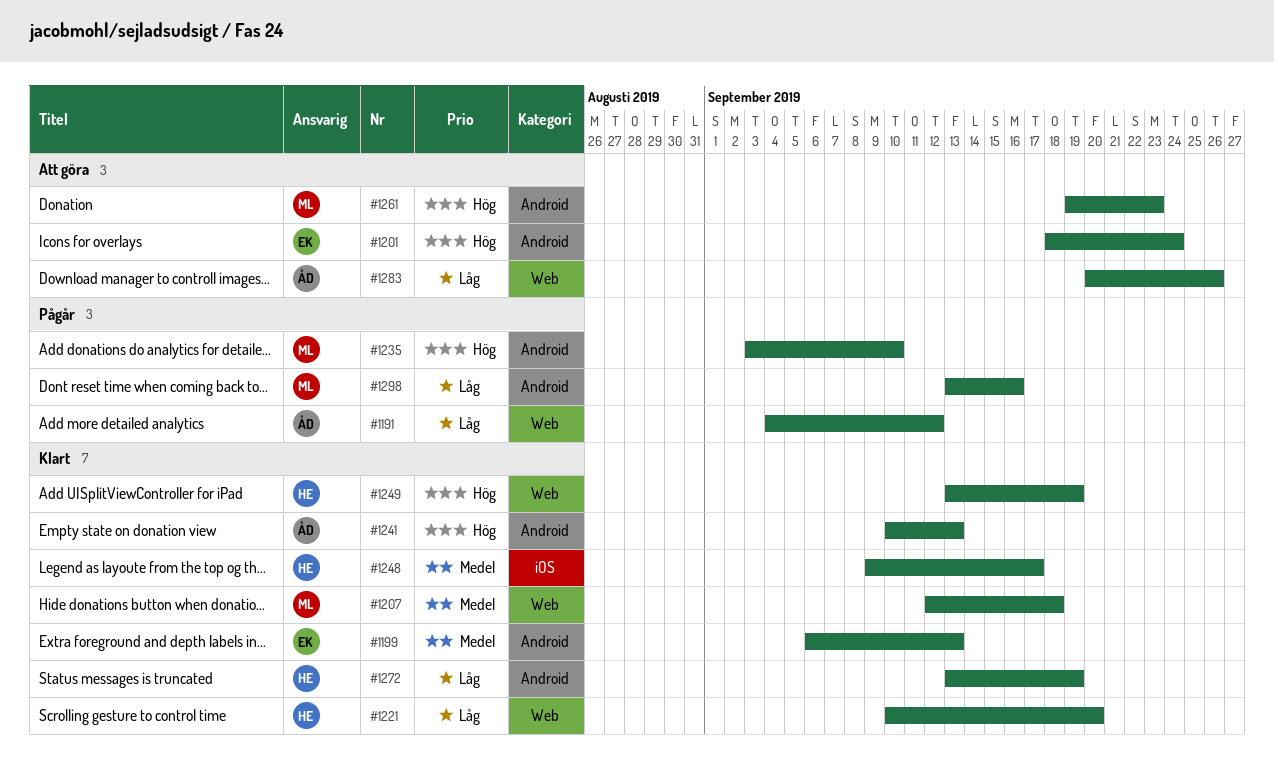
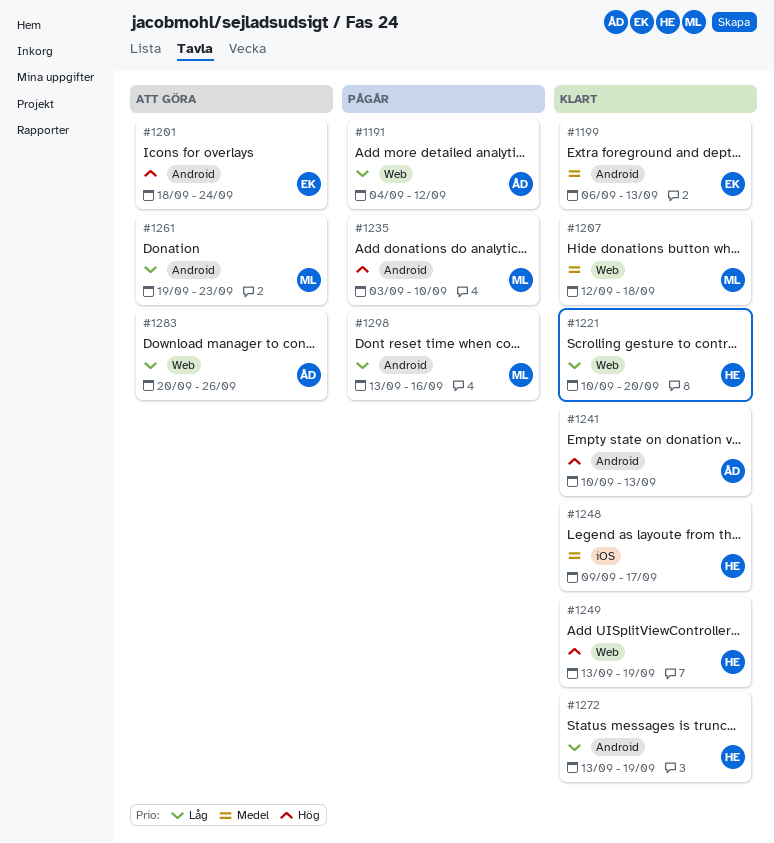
#1261, priority: Hög -> Låg

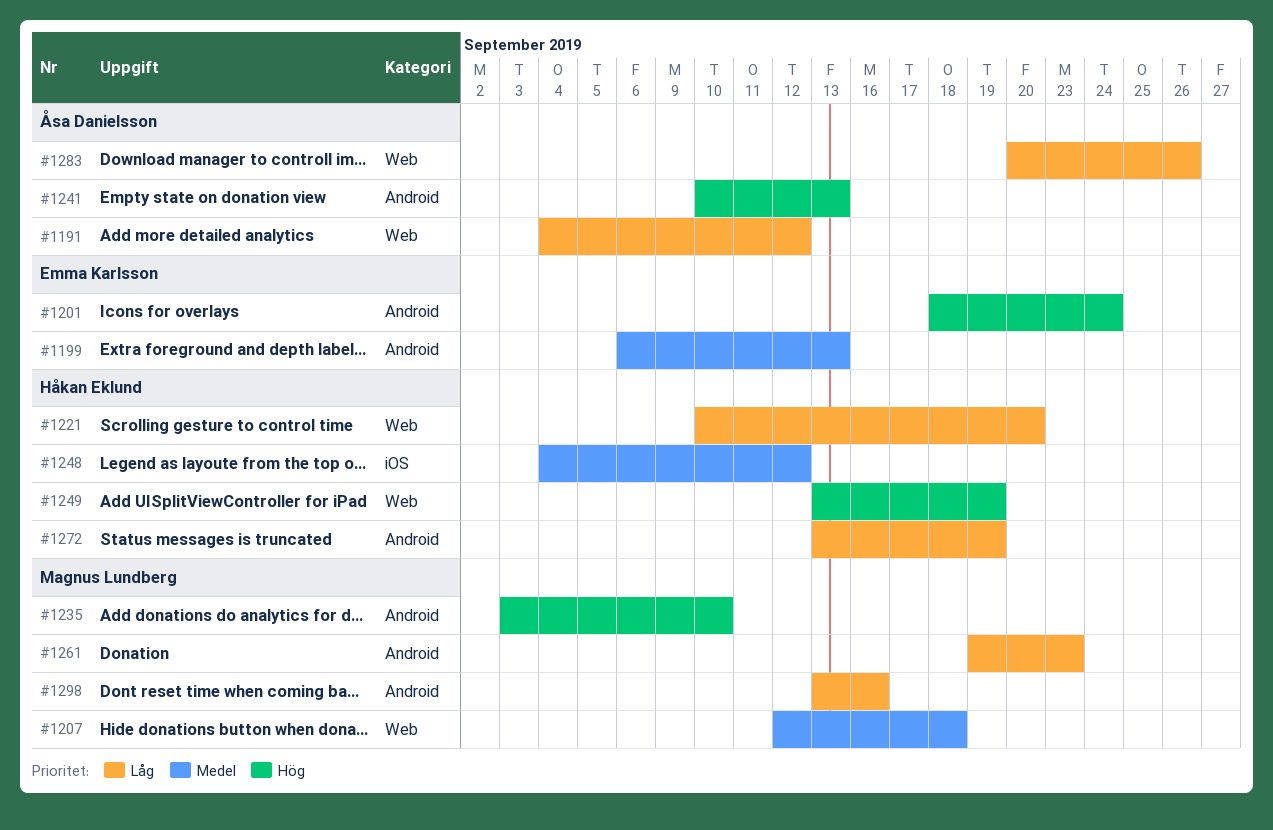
#1248, start: Sep 9 -> Sep 4
#1248, due: Sep 17 -> Sep 12

